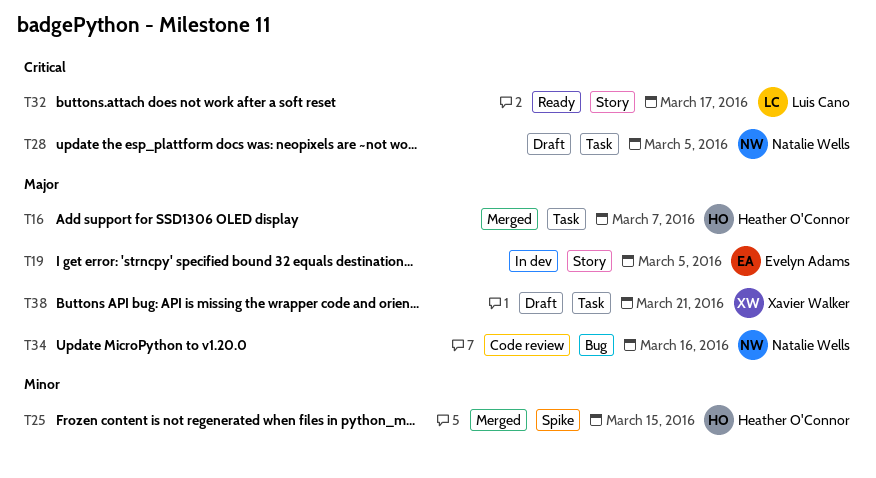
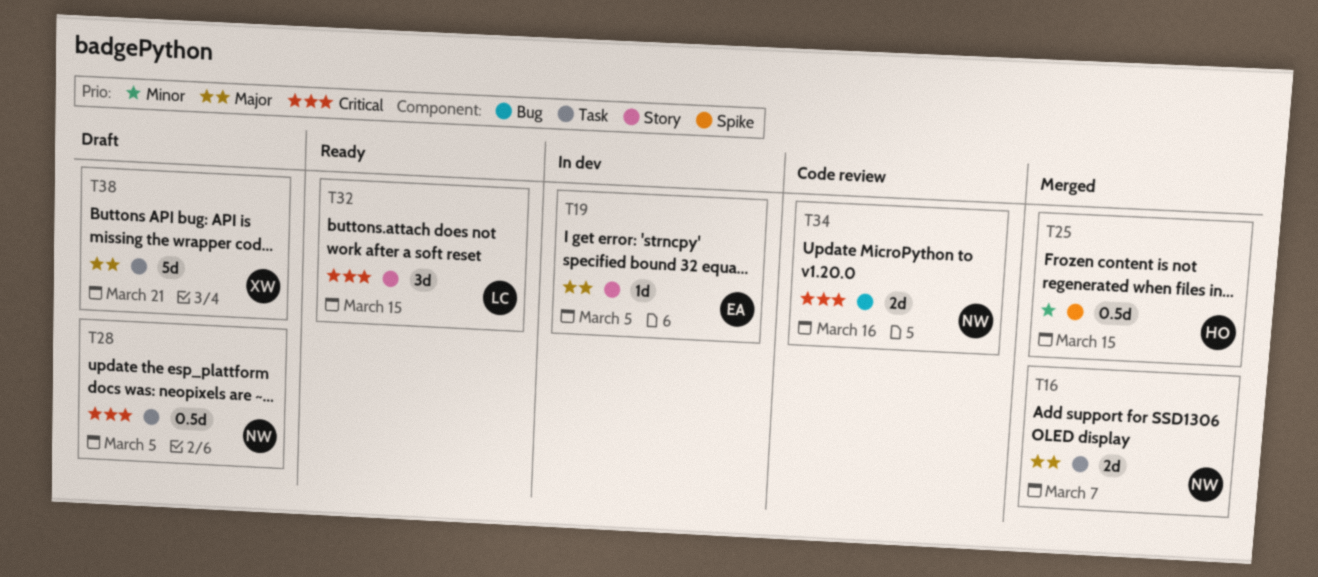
T16, owner: Heather O'Connor -> Natalie Wells
T32, due: Mar 17 -> Mar 15
T34, priority: Major -> Critical

